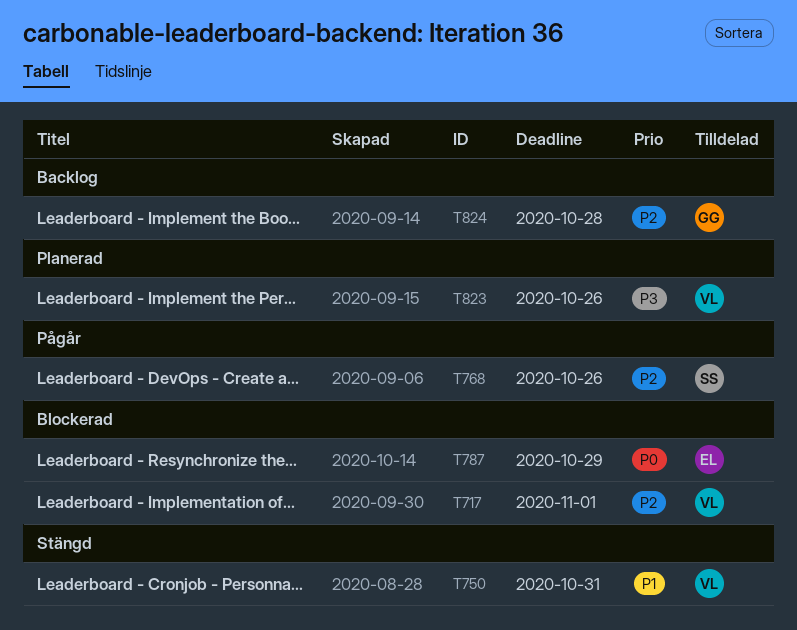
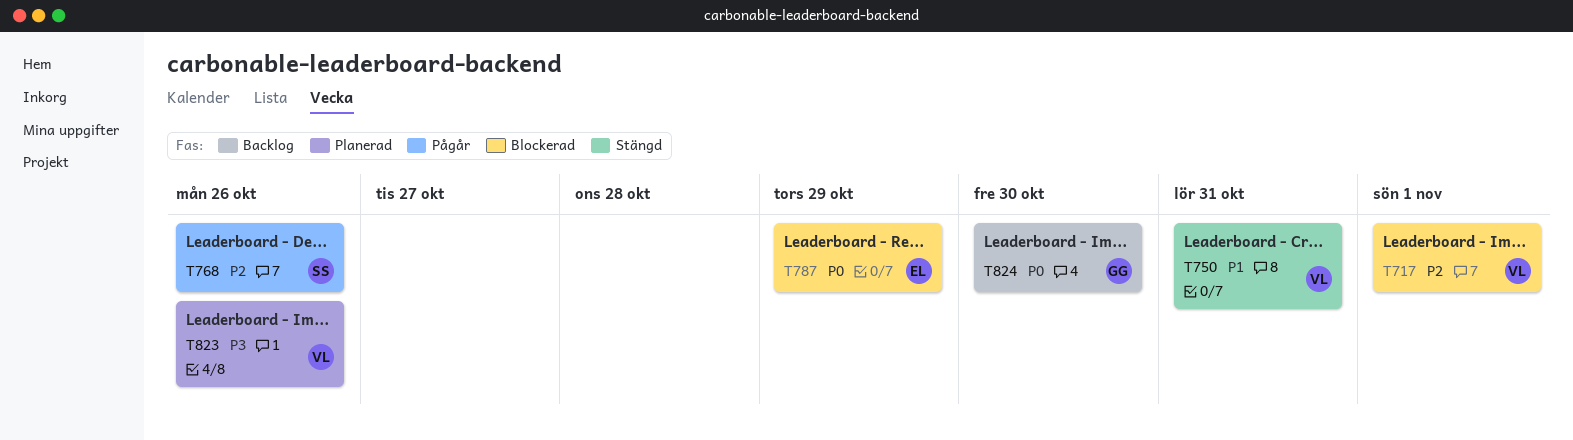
T824, priority: P2 -> P0
T824, due: Oct 28 -> Oct 30

